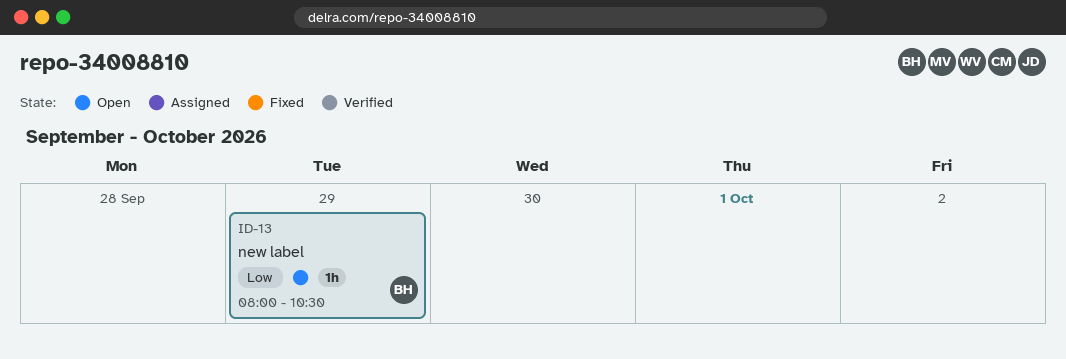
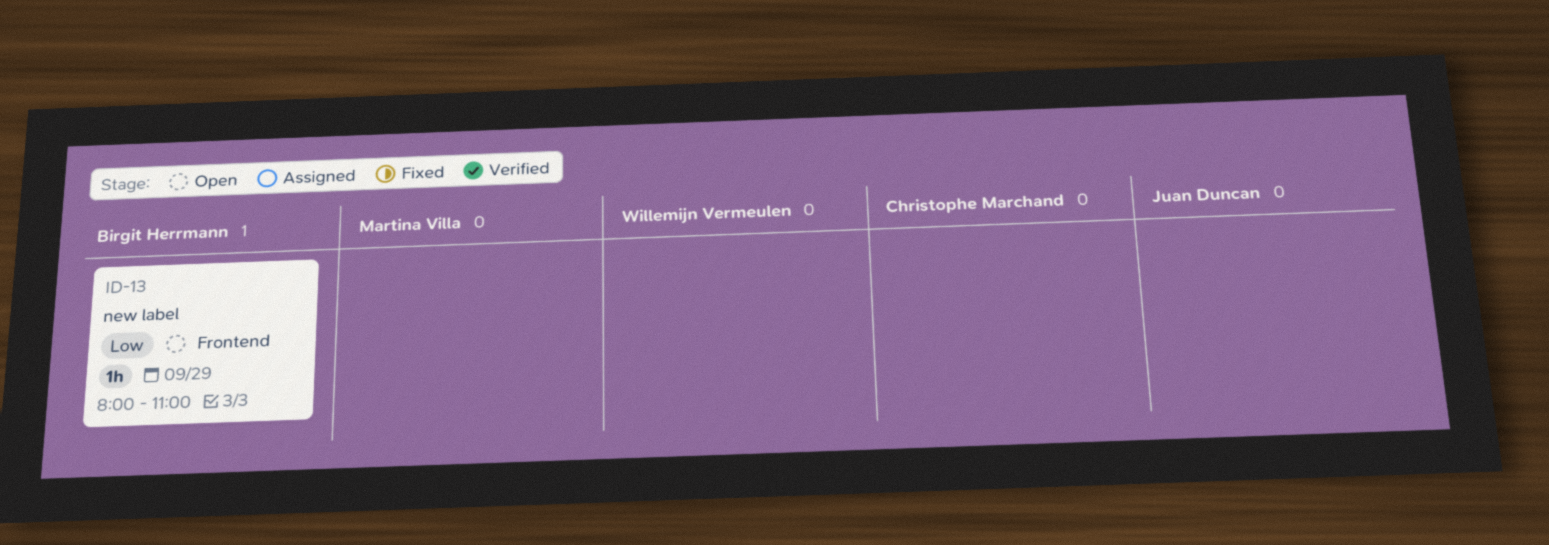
ID-13, ends: 10:30 -> 11:00

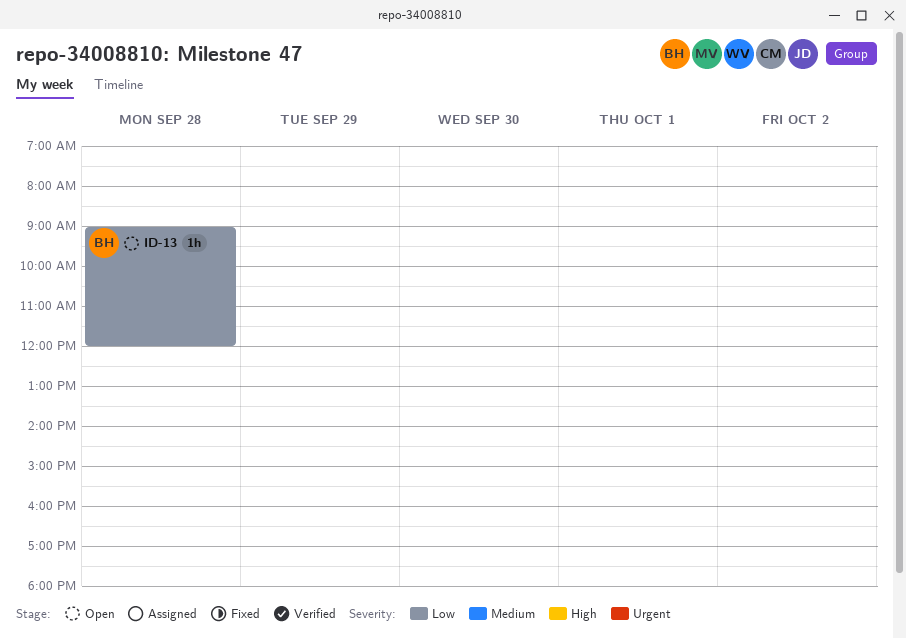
ID-13, day: Sep 29 -> Sep 28
ID-13, begins: 08:00 -> 09:00
ID-13, ends: 11:00 -> 12:00

